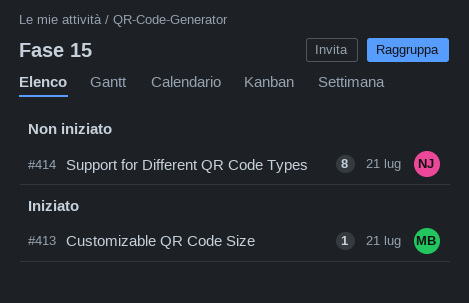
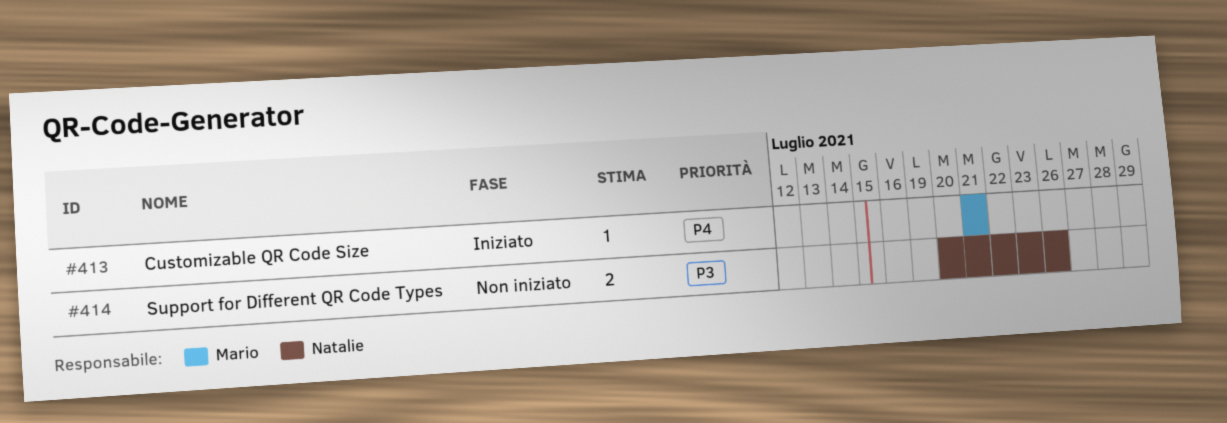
#414, estimate: 8 -> 2
#414, due: Jul 21 -> Jul 26

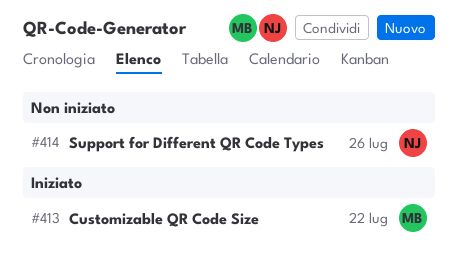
#413, due: Jul 21 -> Jul 22

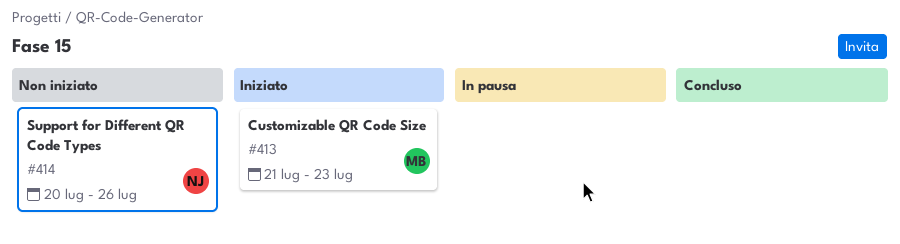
#413, due: Jul 22 -> Jul 23

